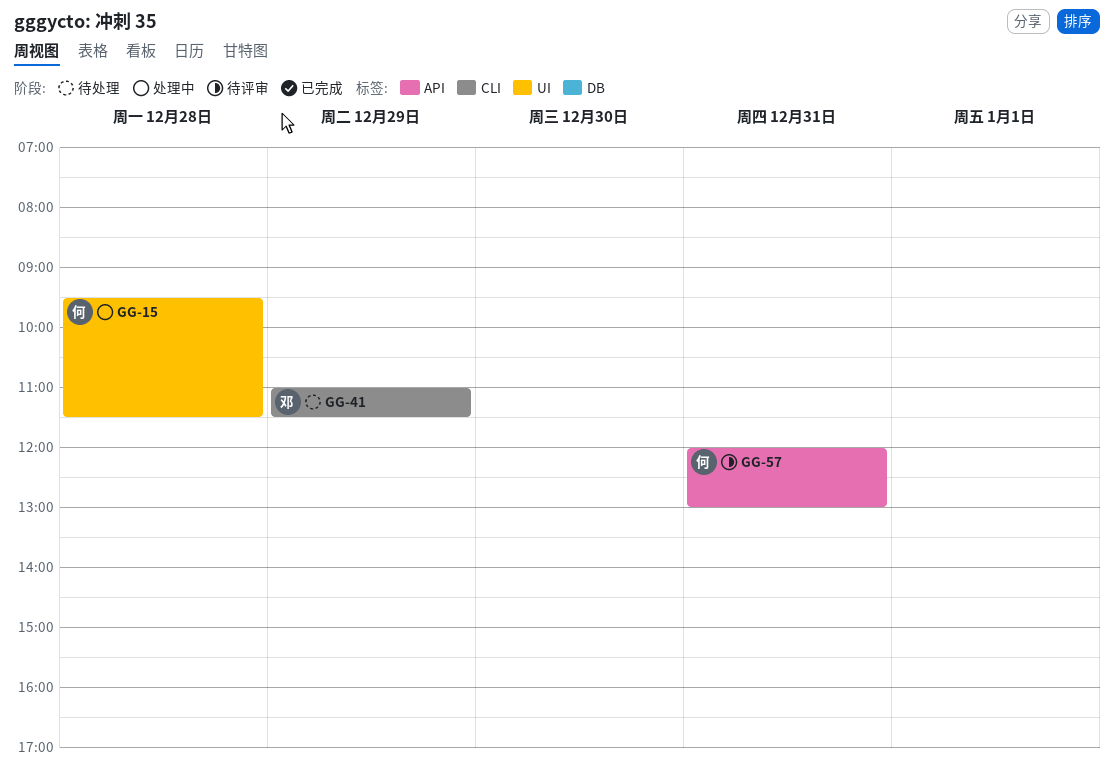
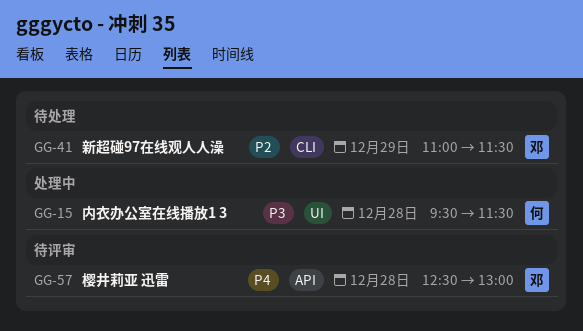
GG-57, owner: 何 -> 邓
GG-57, day: Dec 31 -> Dec 28
GG-57, begins: 12:00 -> 12:30

